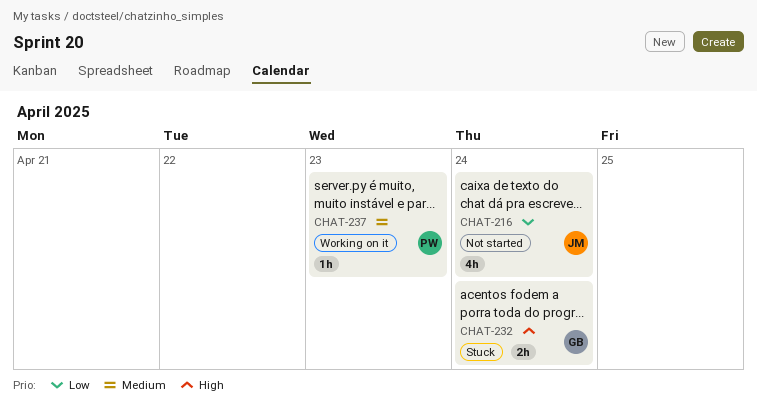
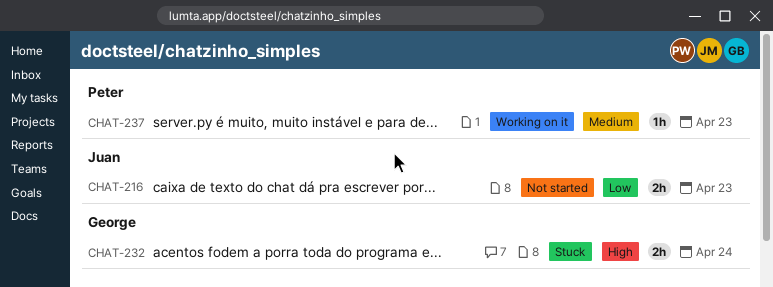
CHAT-216, estimate: 4h -> 2h
CHAT-216, due: Apr 24 -> Apr 23

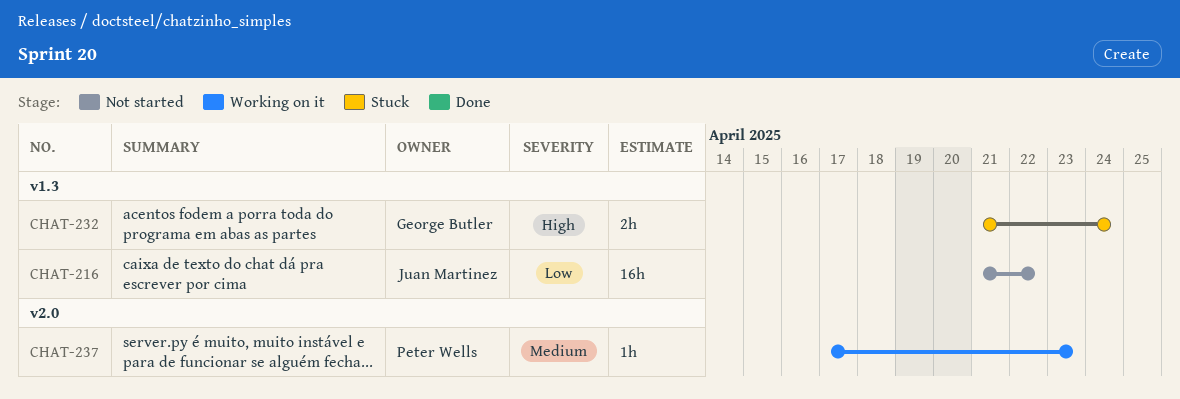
CHAT-216, estimate: 2h -> 16h
CHAT-216, due: Apr 23 -> Apr 22

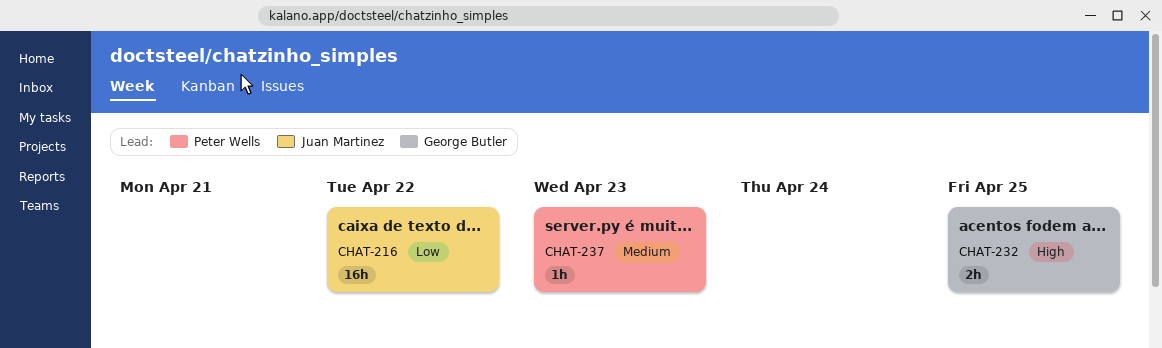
CHAT-232, due: Apr 24 -> Apr 25

